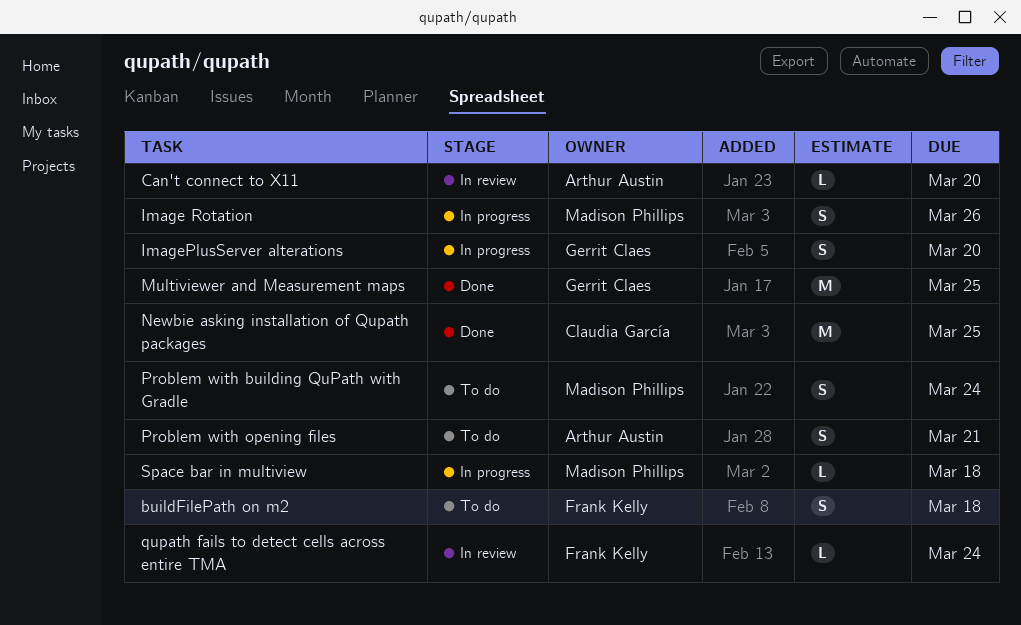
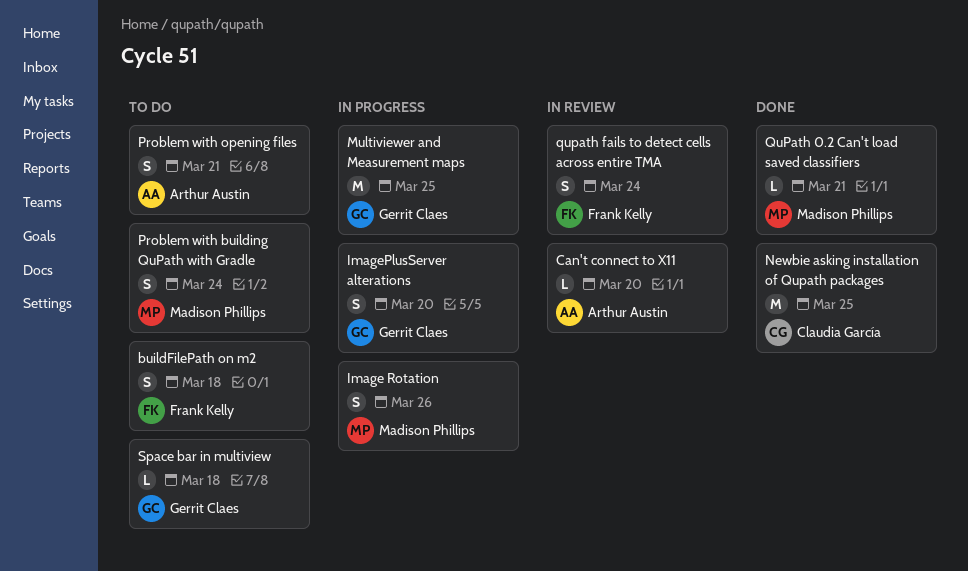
Multiviewer and Measurement maps, status: Done -> In progress
QuPath 0.2 Can't load saved classifiers: none -> present
qupath fails to detect cells across entire TMA, estimate: L -> S
Space bar in multiview, status: In progress -> To do
Space bar in multiview, owner: Madison Phillips -> Gerrit Claes

